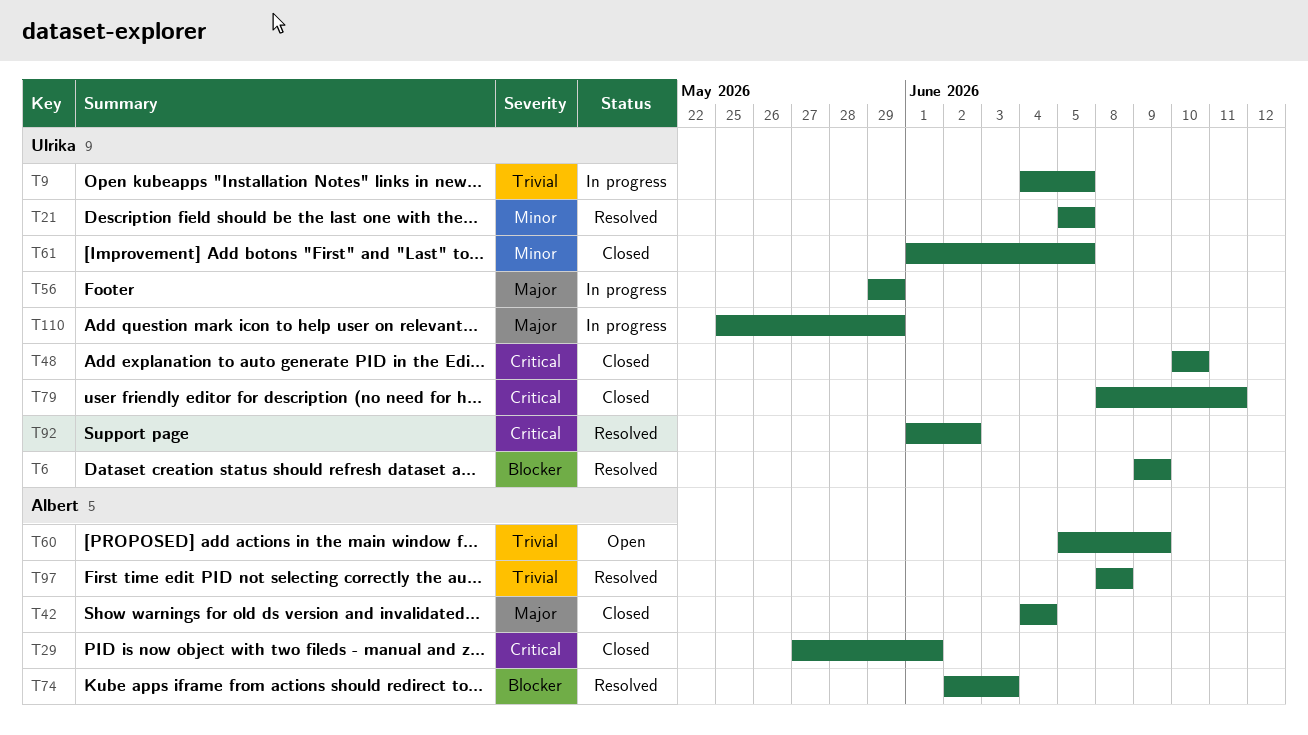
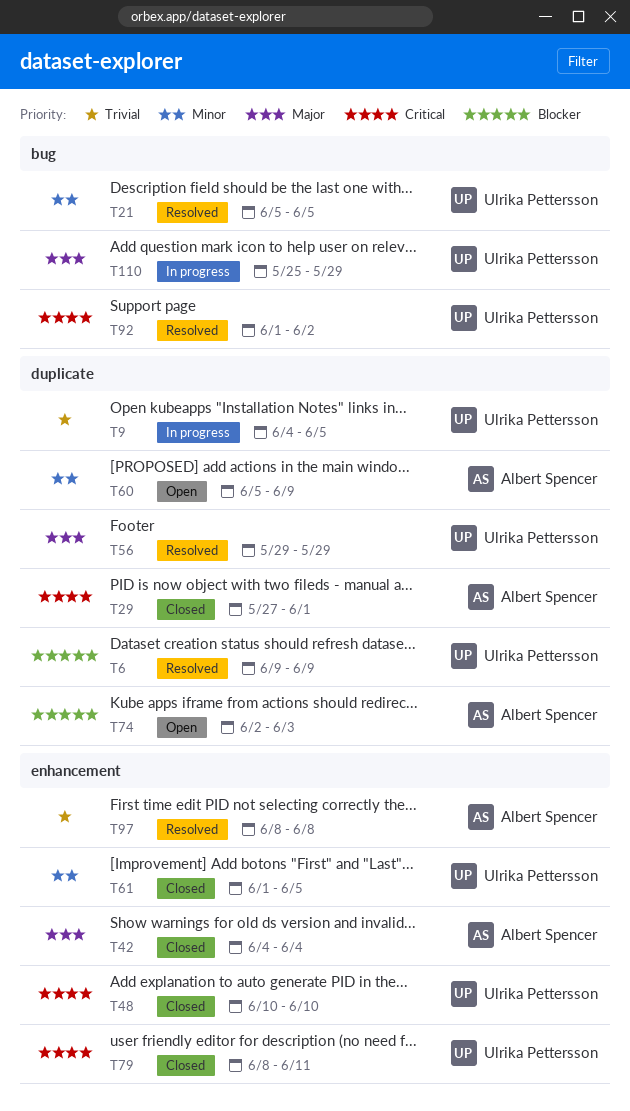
T56, status: In progress -> Resolved
T60, priority: Trivial -> Minor
T74, status: Resolved -> Open

